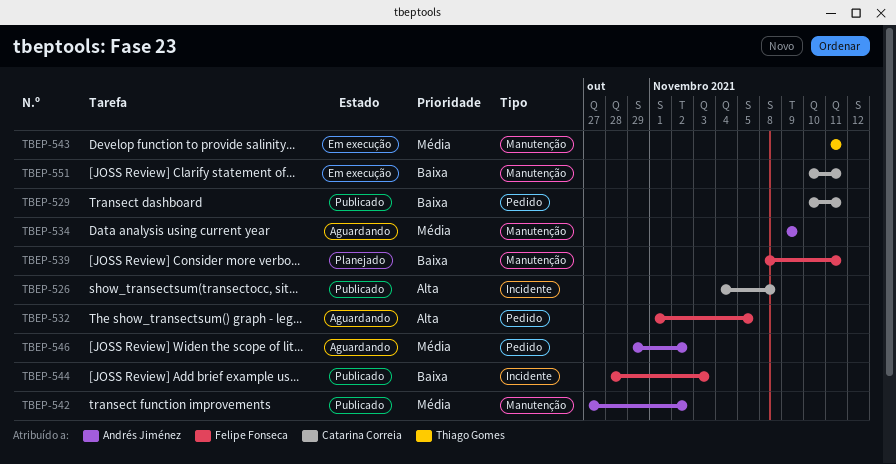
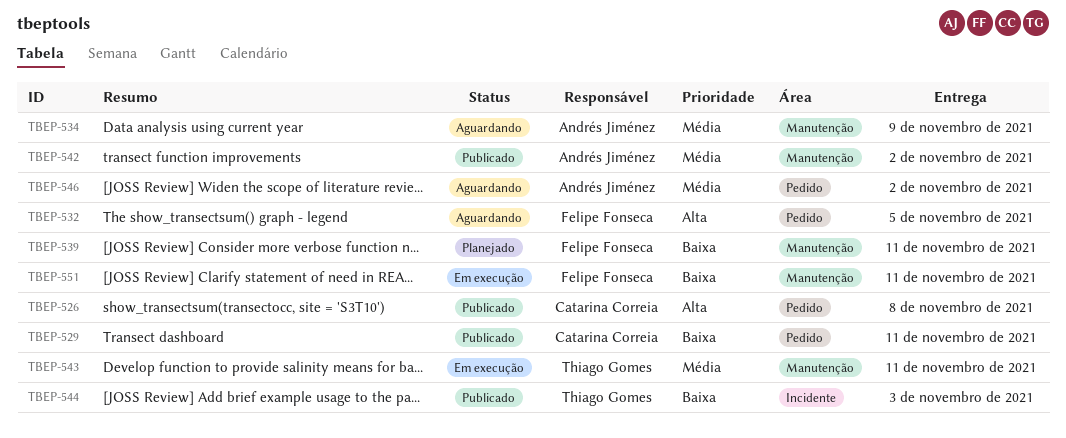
TBEP-526, label: Incidente -> Pedido
TBEP-544, owner: Felipe Fonseca -> Thiago Gomes
TBEP-551, owner: Catarina Correia -> Felipe Fonseca

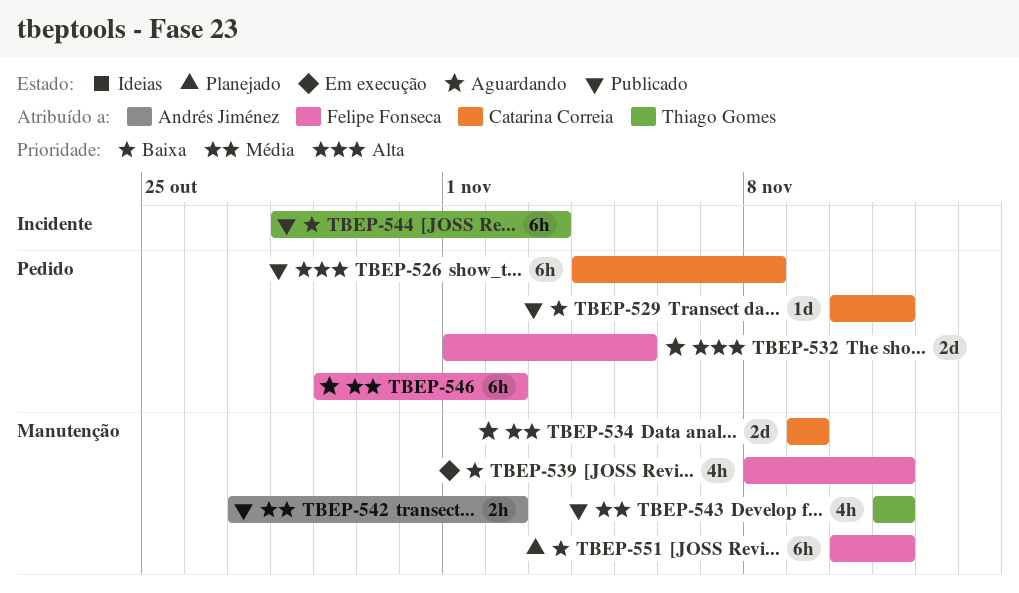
TBEP-534, owner: Andrés Jiménez -> Catarina Correia
TBEP-539, status: Planejado -> Em execução
TBEP-543, status: Em execução -> Publicado
TBEP-546, owner: Andrés Jiménez -> Felipe Fonseca
TBEP-551, status: Em execução -> Planejado

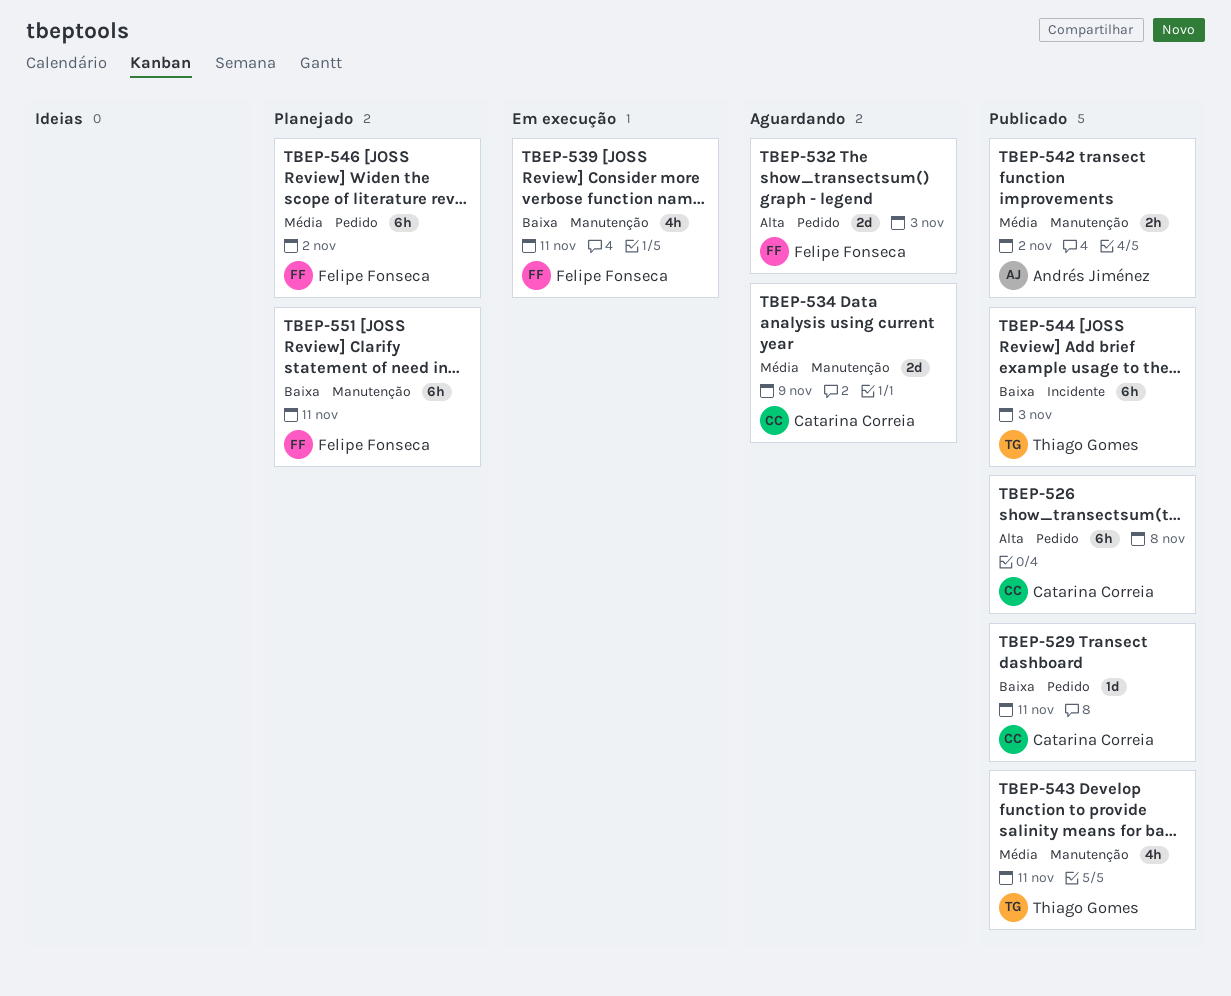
TBEP-532, due: Nov 5 -> Nov 3
TBEP-546, status: Aguardando -> Planejado

